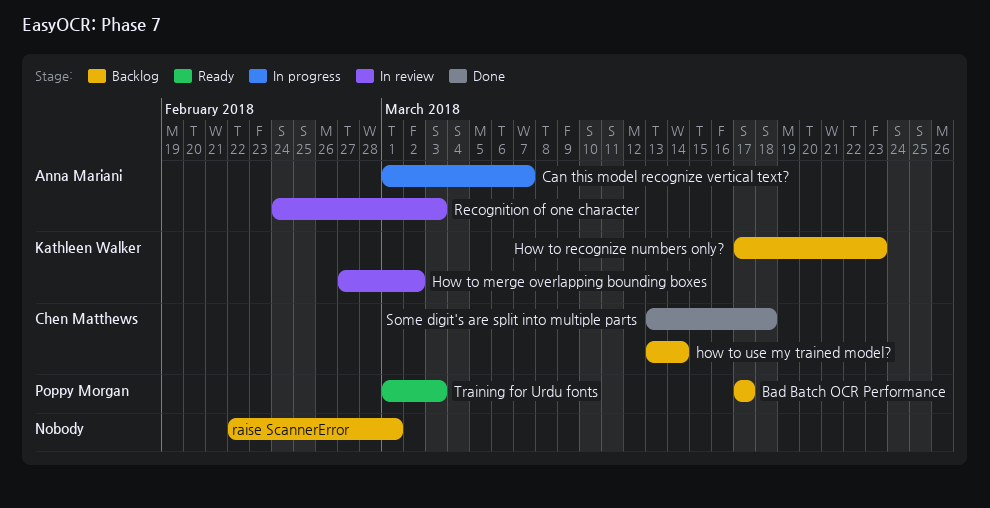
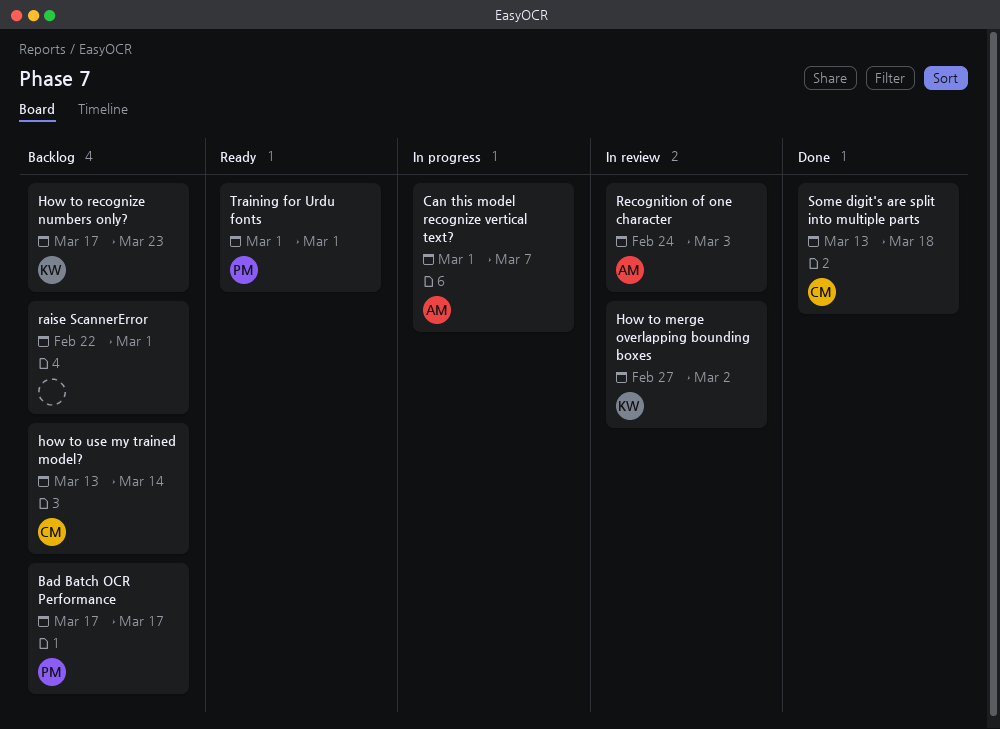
Training for Urdu fonts, due: Mar 3 -> Mar 1

